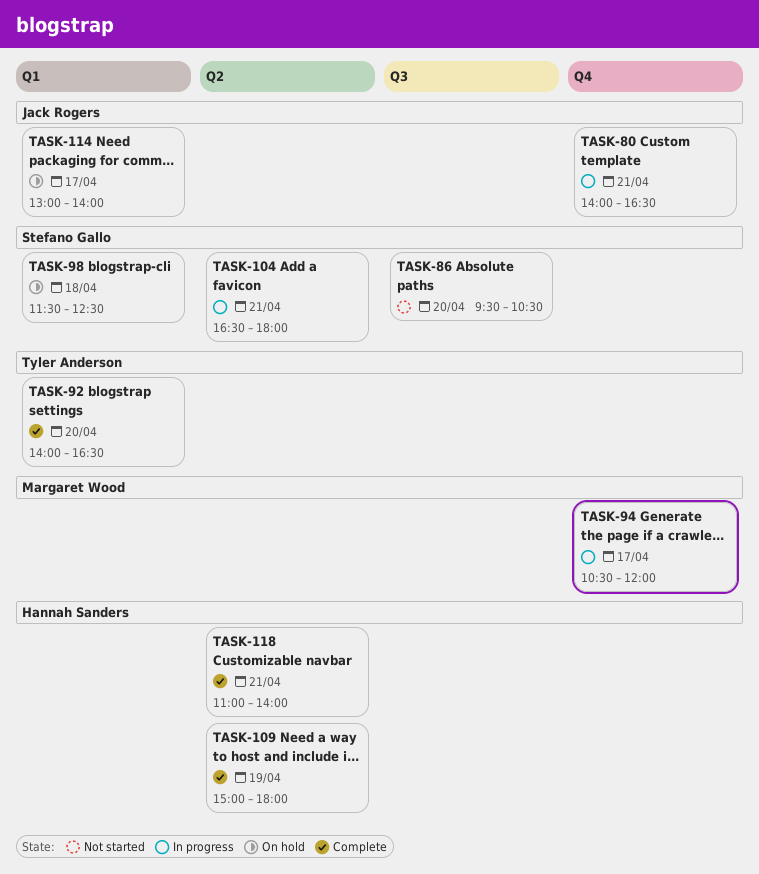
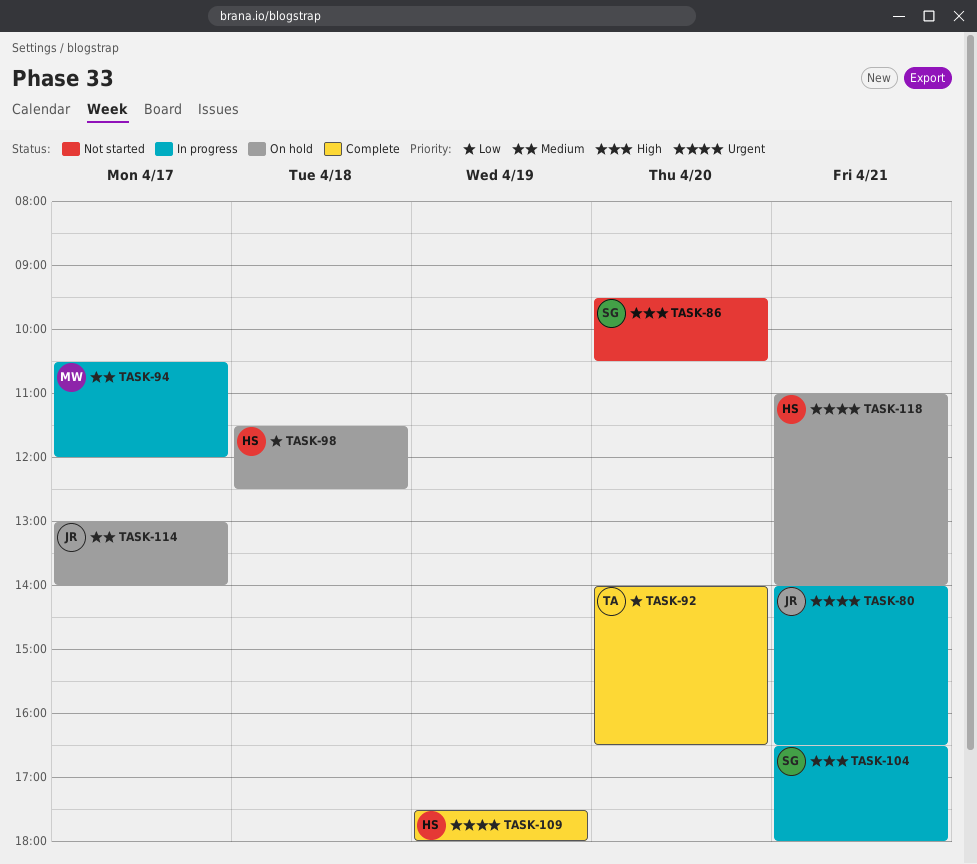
TASK-98, owner: Stefano Gallo -> Hannah Sanders
TASK-109, begins: 15:00 -> 17:30
TASK-118, status: Complete -> On hold

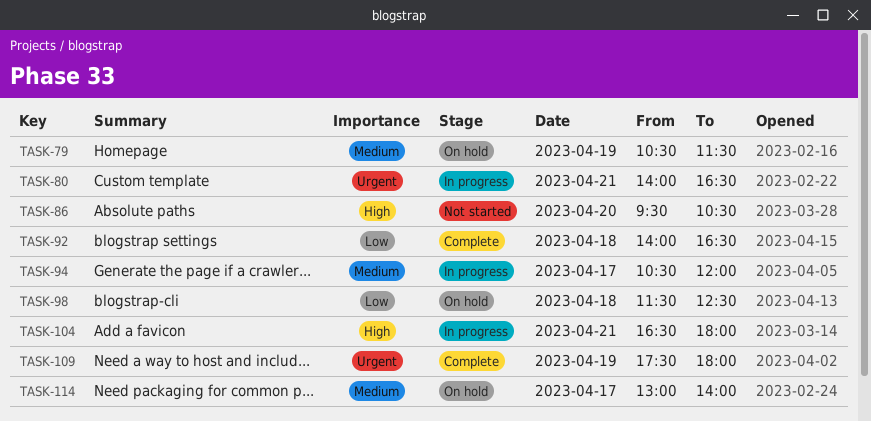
TASK-79: none -> present
TASK-92, day: Apr 20 -> Apr 18
TASK-118: present -> none

